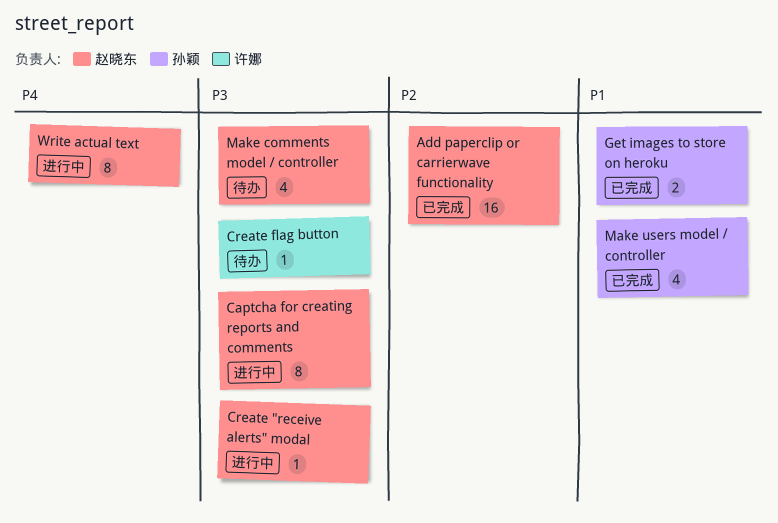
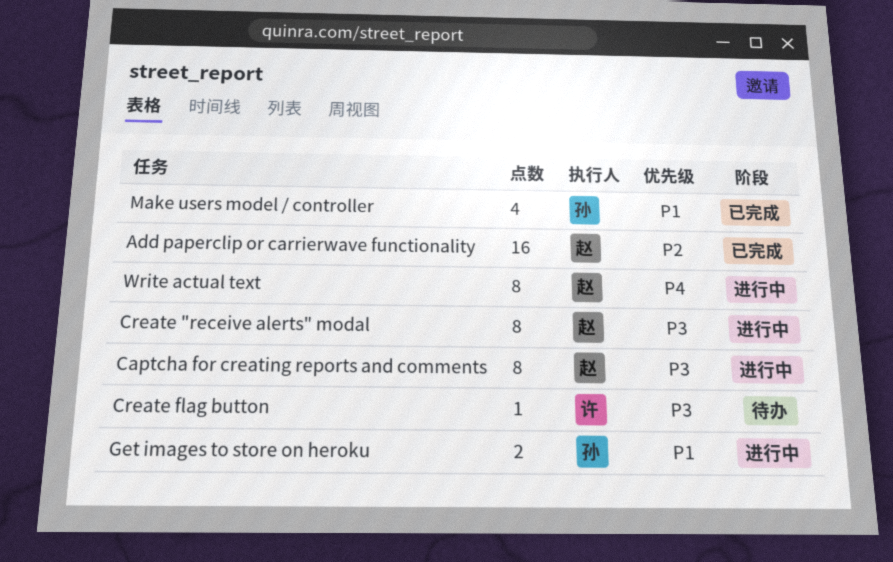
Create "receive alerts" modal, estimate: 1 -> 8
Get images to store on heroku, status: 已完成 -> 进行中
Make comments model / controller: present -> none

